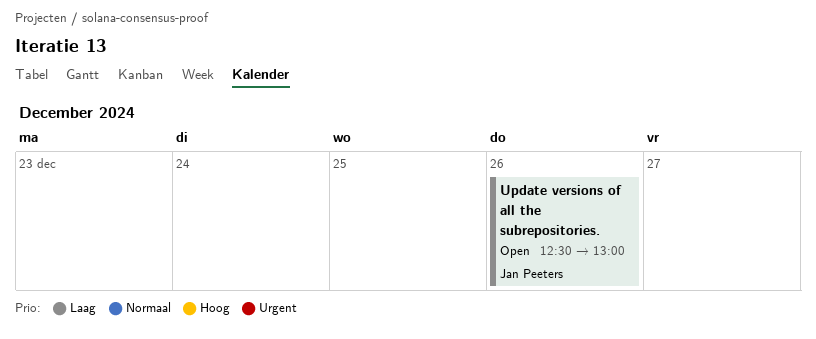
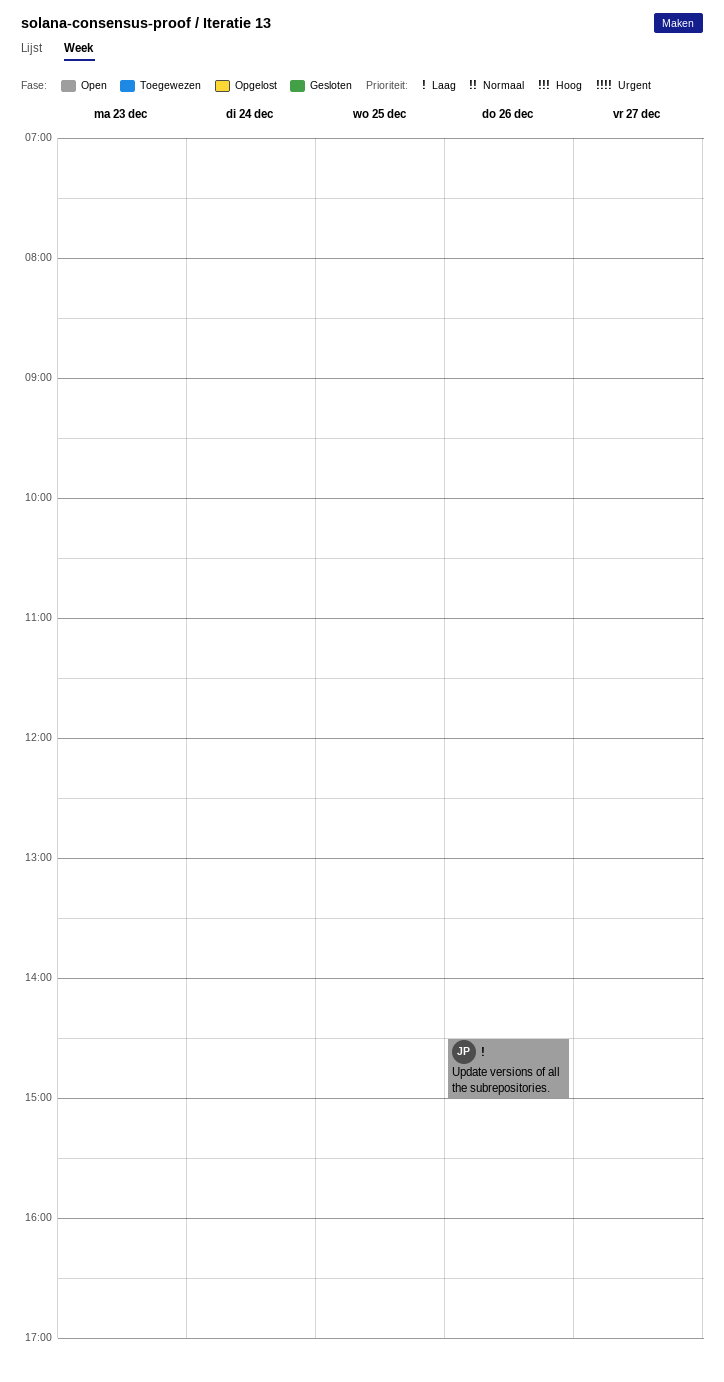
Update versions of all the subrepositories., begins: 12:30 -> 14:30
Update versions of all the subrepositories., ends: 13:00 -> 15:00

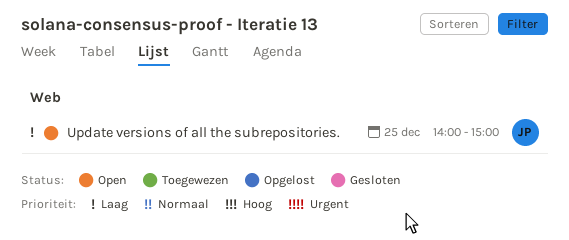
Update versions of all the subrepositories., day: Dec 26 -> Dec 25
Update versions of all the subrepositories., begins: 14:30 -> 14:00

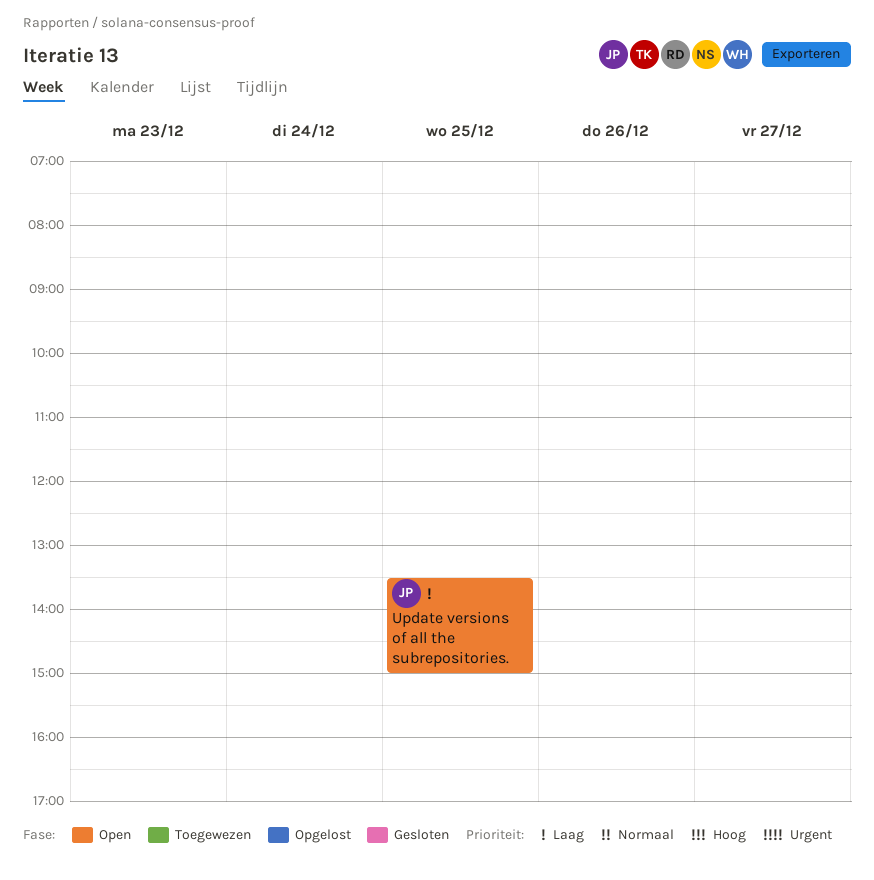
Update versions of all the subrepositories., begins: 14:00 -> 13:30

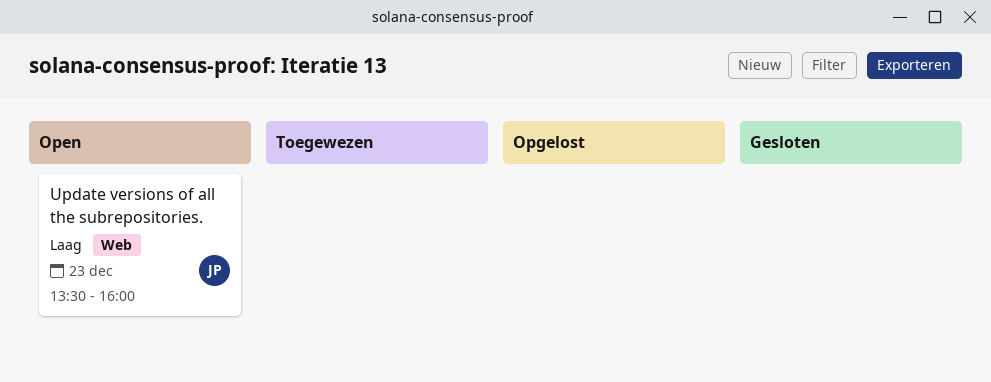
Update versions of all the subrepositories., day: Dec 25 -> Dec 23
Update versions of all the subrepositories., ends: 15:00 -> 16:00

